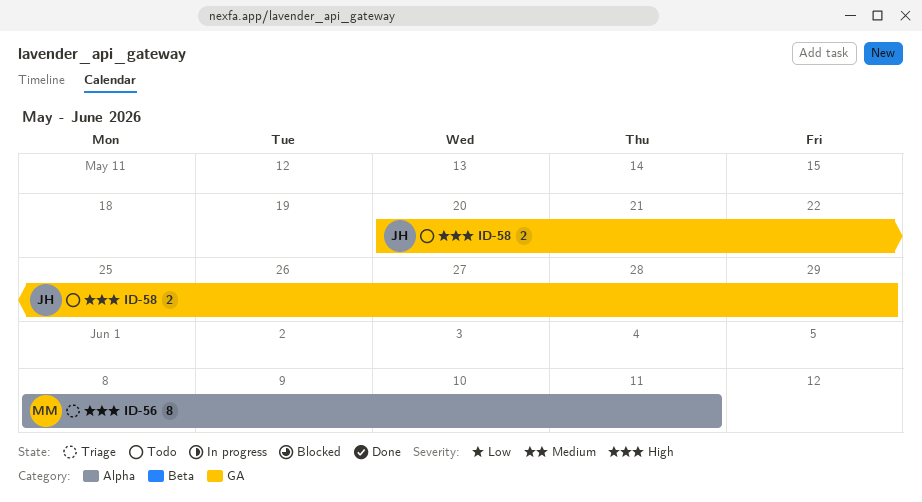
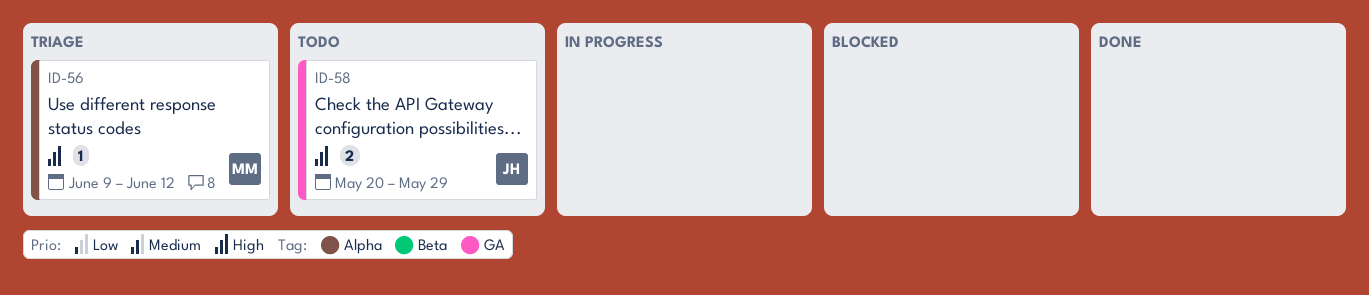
ID-56, estimate: 8 -> 1
ID-56, start: Jun 8 -> Jun 9
ID-56, due: Jun 11 -> Jun 12

